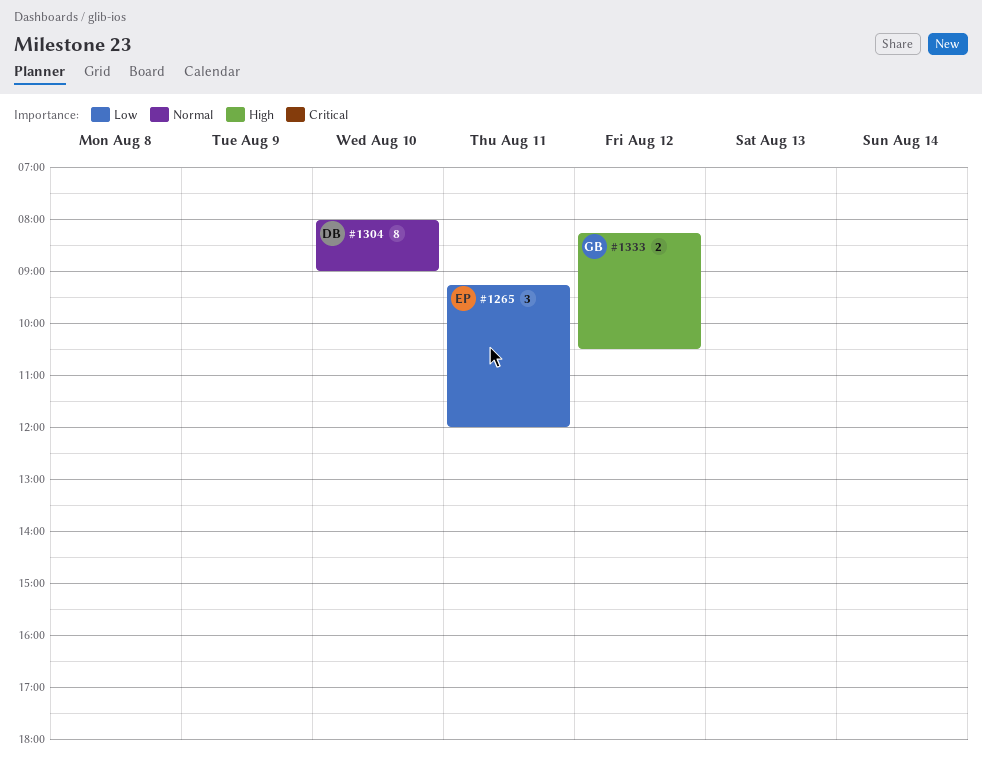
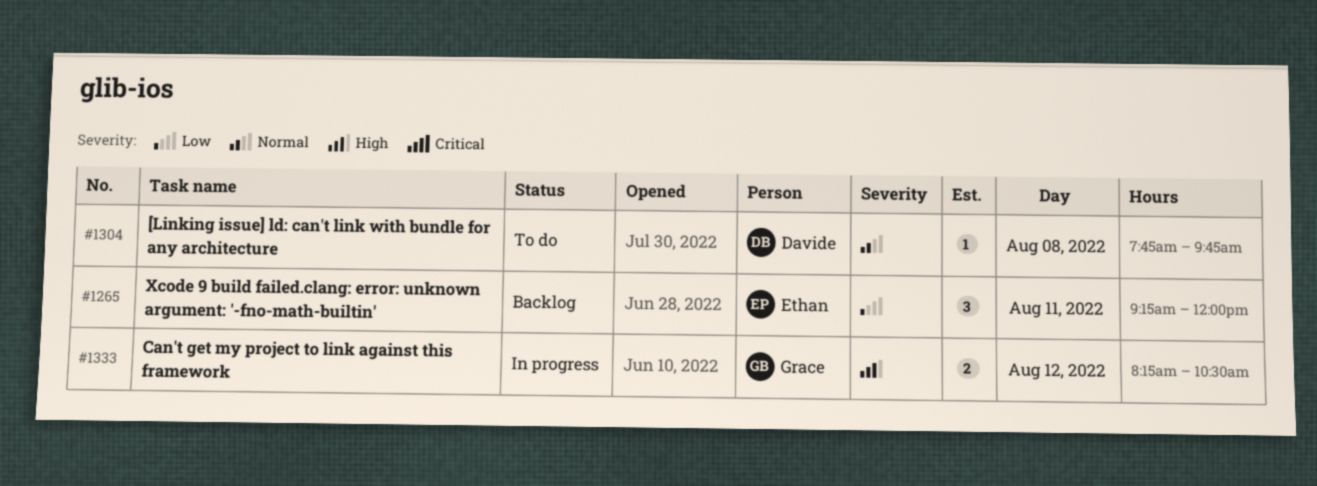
#1304, estimate: 8 -> 1
#1304, day: Aug 10 -> Aug 8
#1304, begins: 08:00 -> 07:45
#1304, ends: 09:00 -> 09:45

